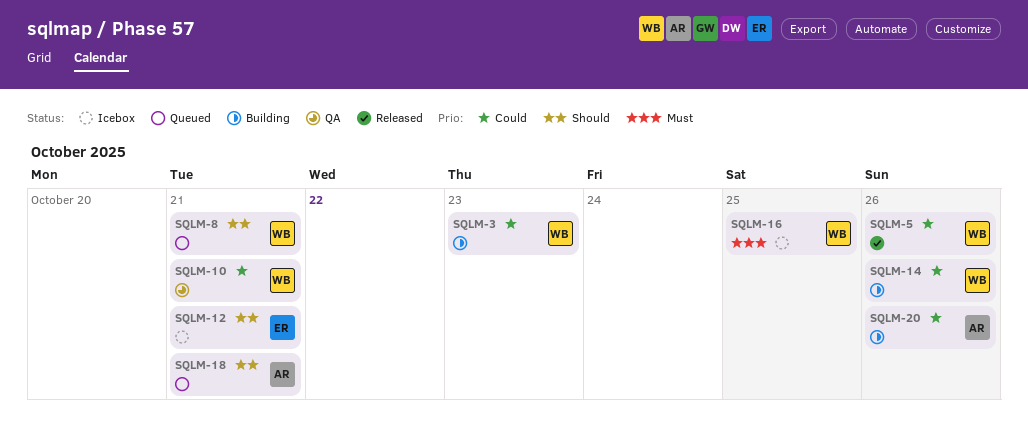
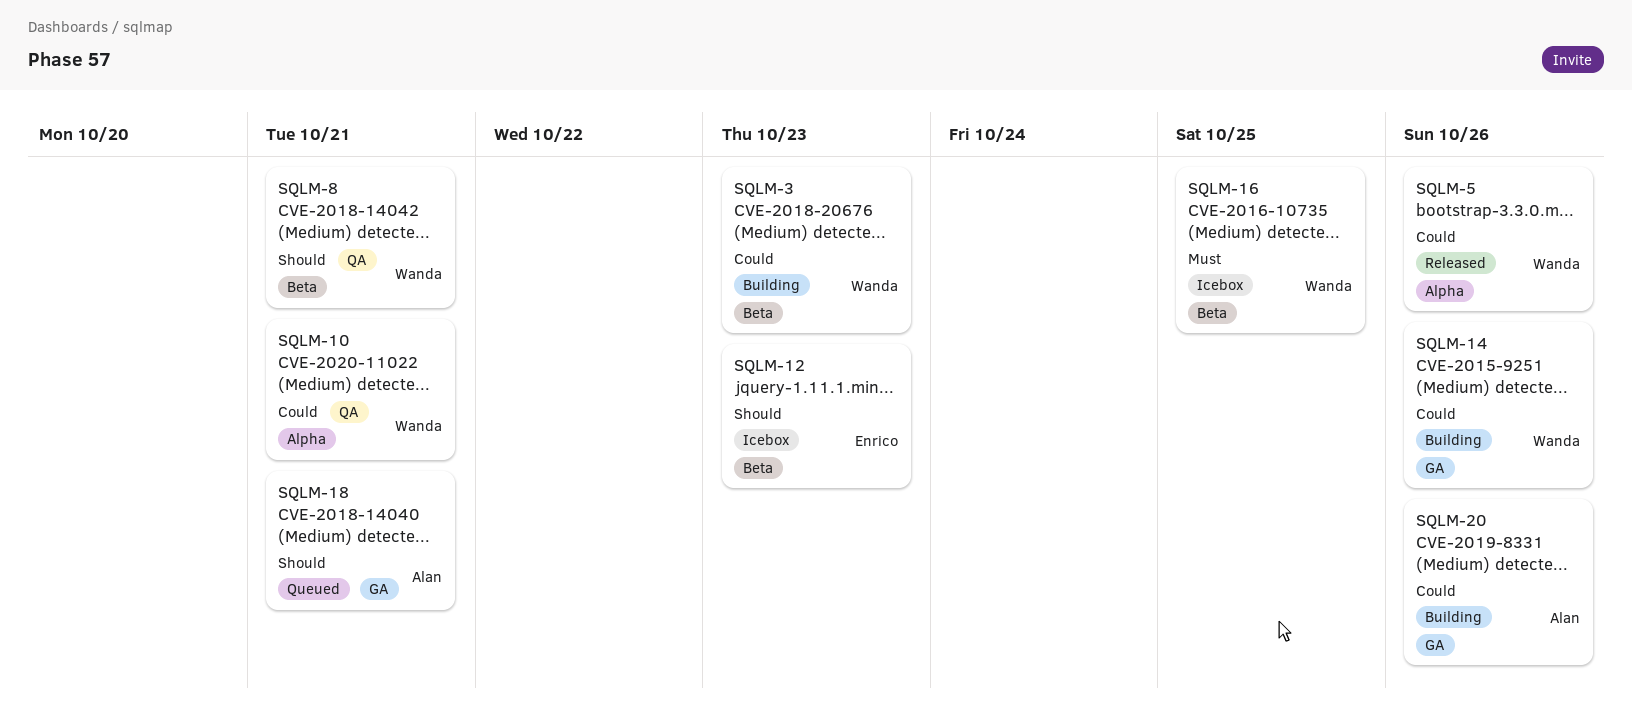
SQLM-8, status: Queued -> QA
SQLM-12, due: Oct 21 -> Oct 23

